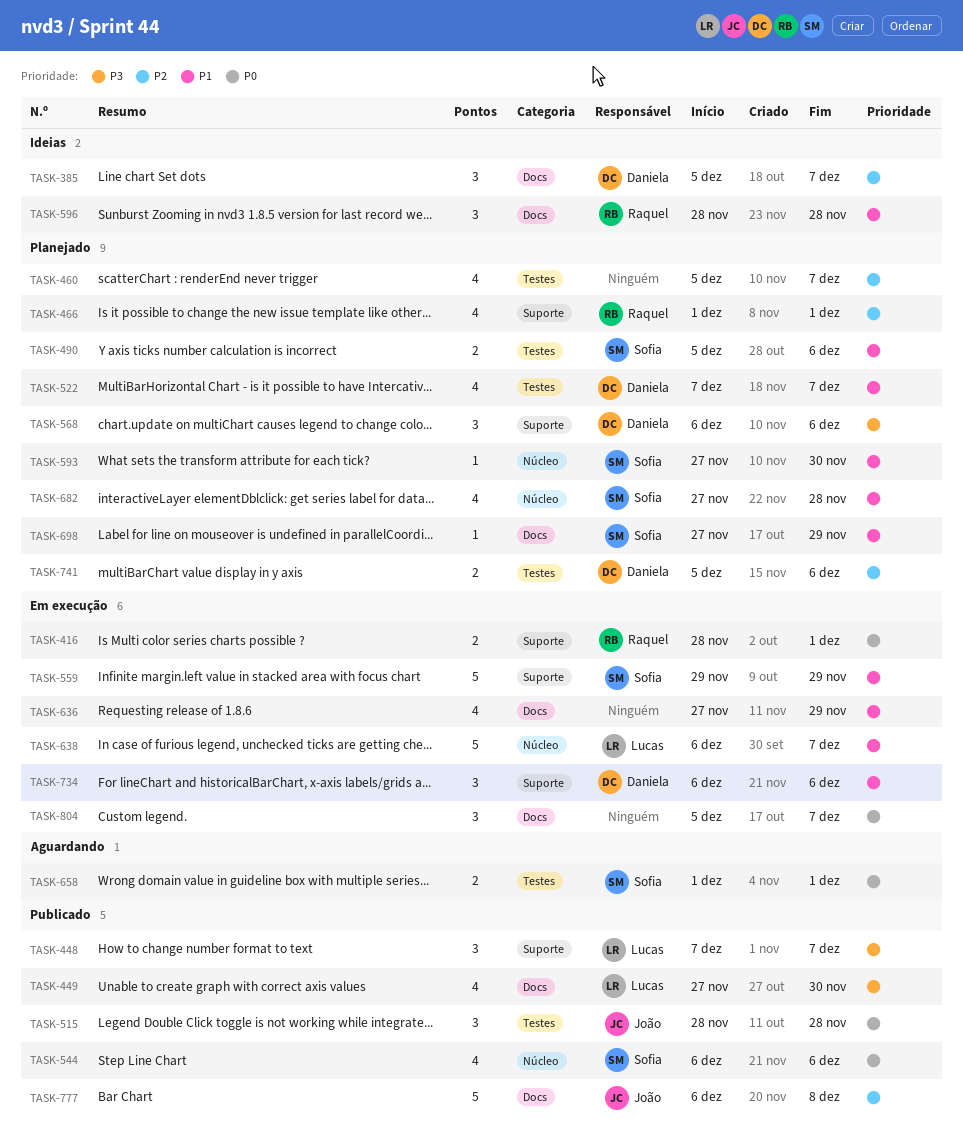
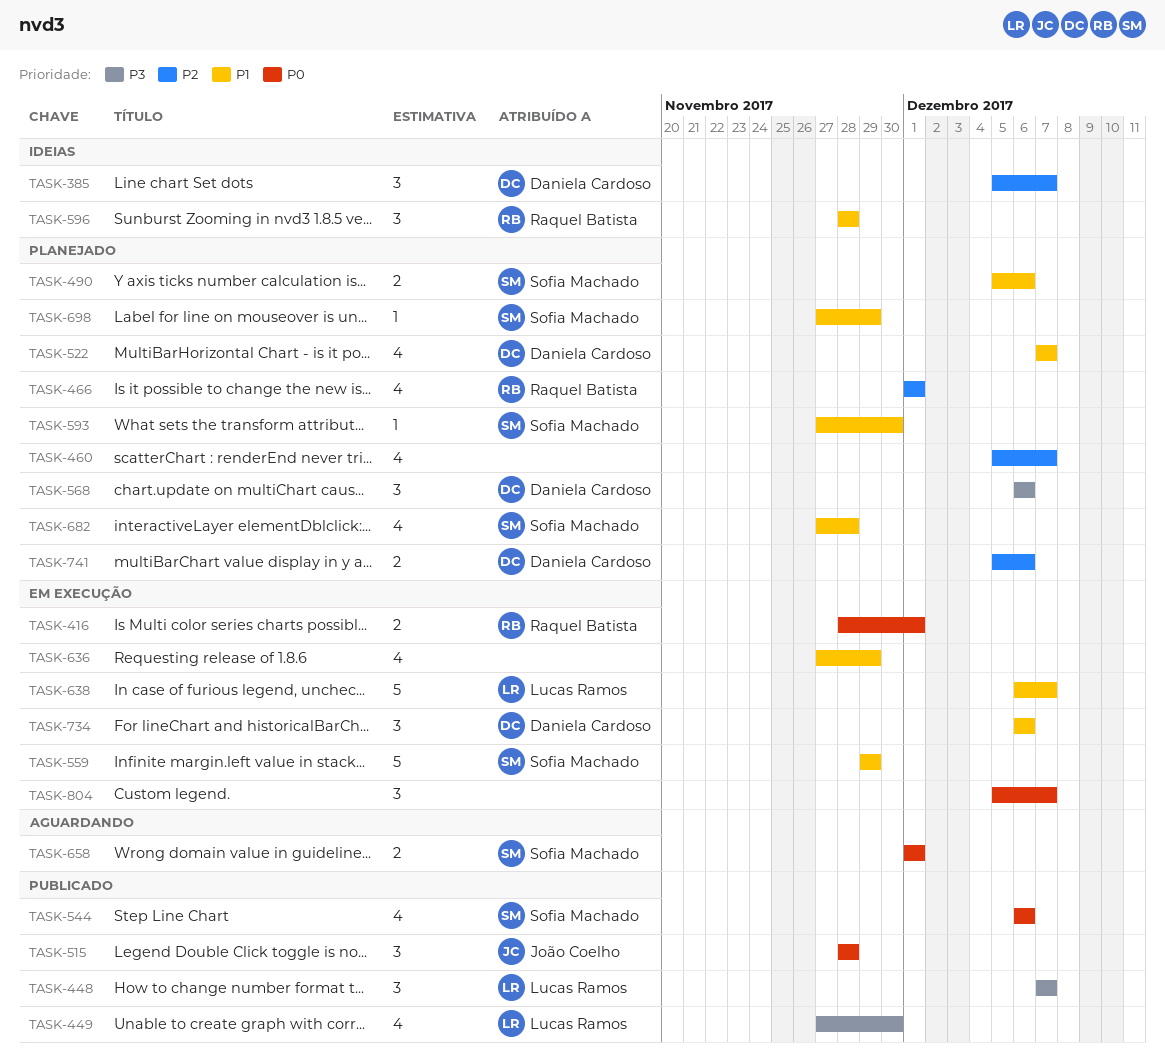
TASK-777: present -> none

